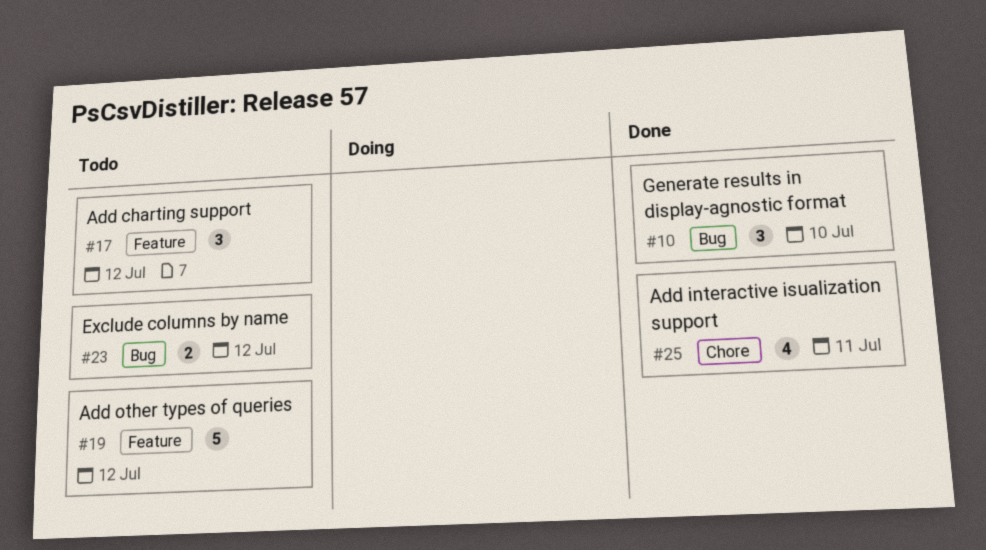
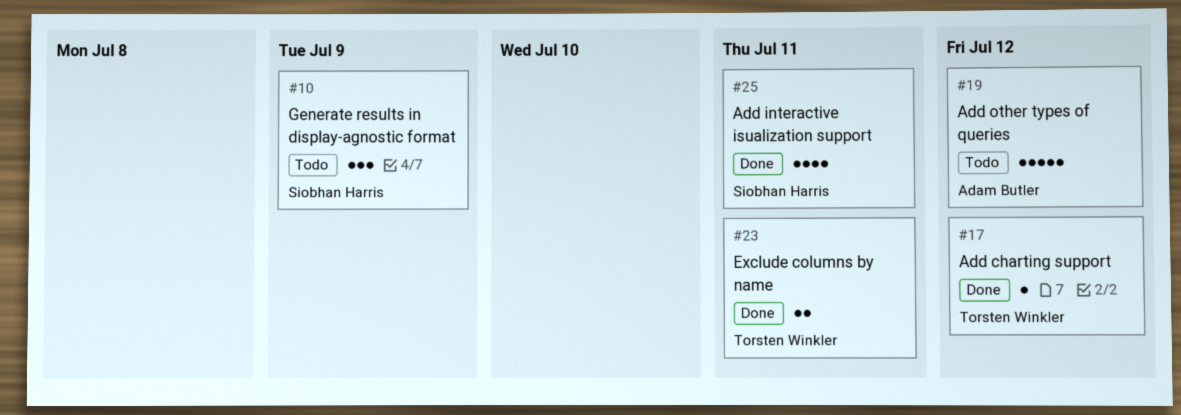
#10, status: Done -> Todo
#10, due: Jul 10 -> Jul 9
#17, status: Todo -> Done
#17, estimate: 3 -> 1
#23, status: Todo -> Done
#23, due: Jul 12 -> Jul 11

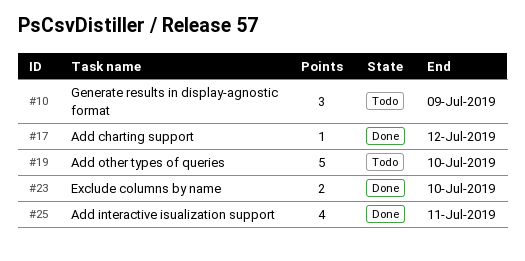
#19, due: Jul 12 -> Jul 10
#23, due: Jul 11 -> Jul 10

